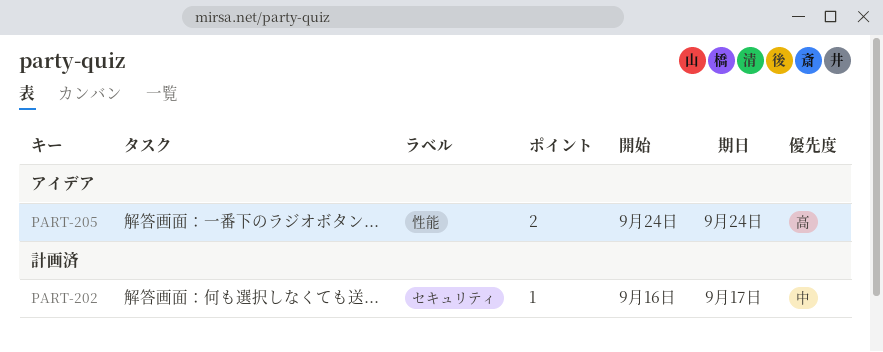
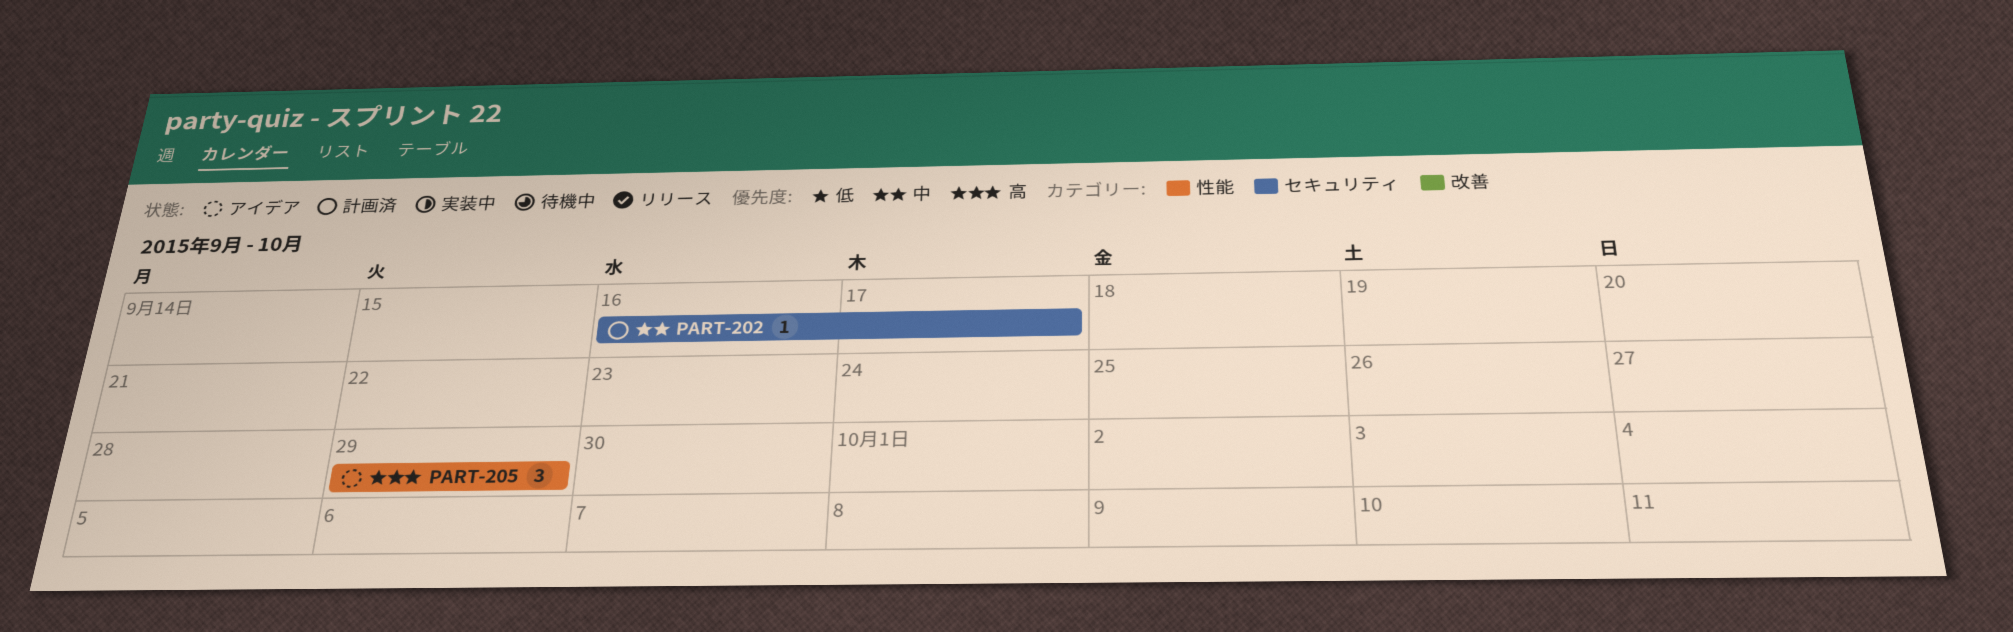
PART-205, estimate: 2 -> 3
PART-205, start: Sep 24 -> Sep 29
PART-205, due: Sep 24 -> Sep 29

